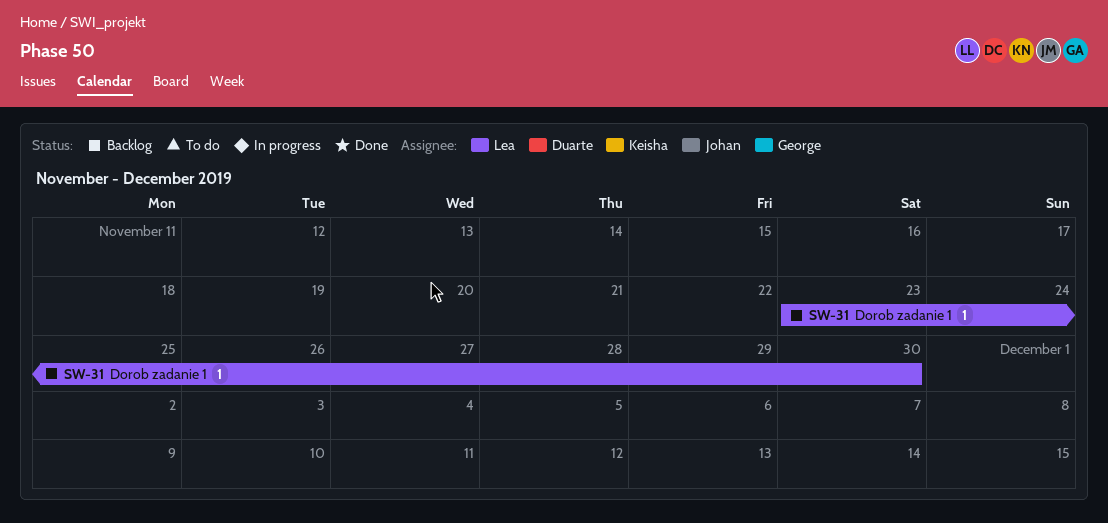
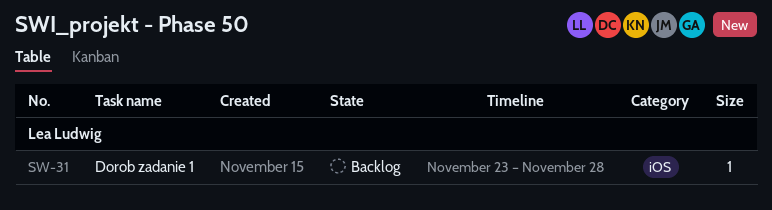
SW-31, due: Nov 30 -> Nov 28

